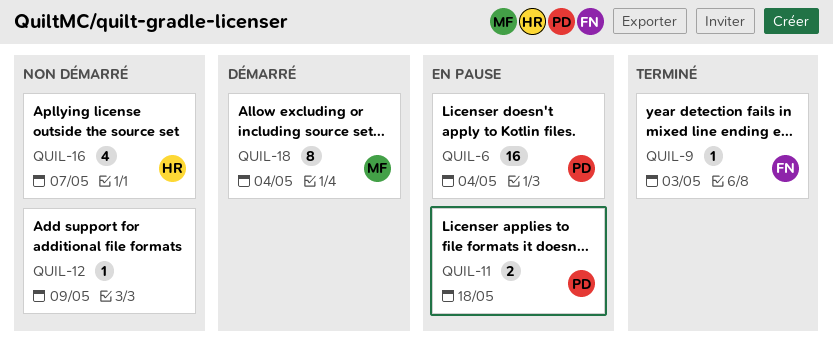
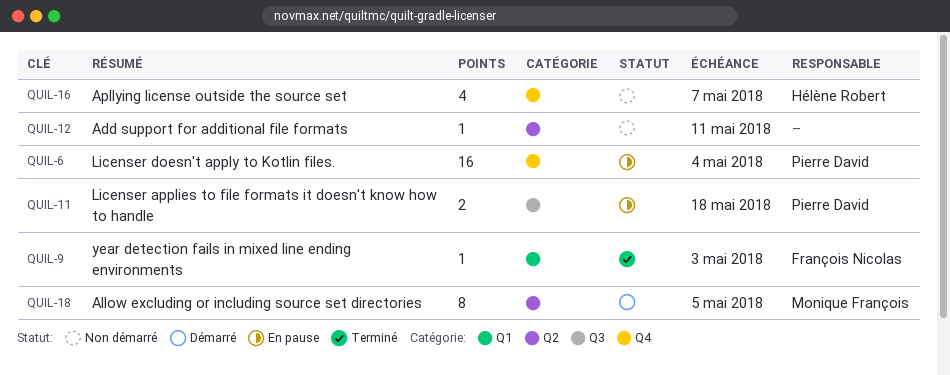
QUIL-12, due: May 9 -> May 11
QUIL-18, due: May 4 -> May 5

